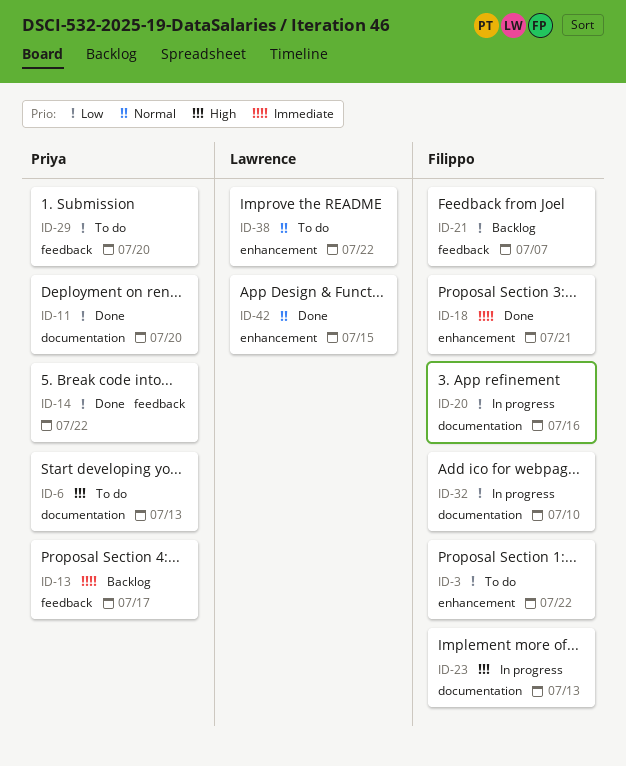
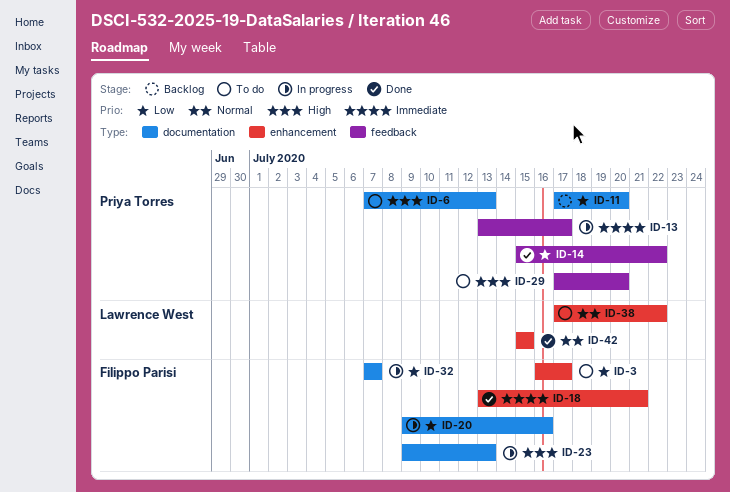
ID-3, due: Jul 22 -> Jul 17
ID-11, status: Done -> Backlog
ID-13, status: Backlog -> In progress
ID-21: present -> none
ID-29, priority: Low -> High
ID-32, due: Jul 10 -> Jul 7

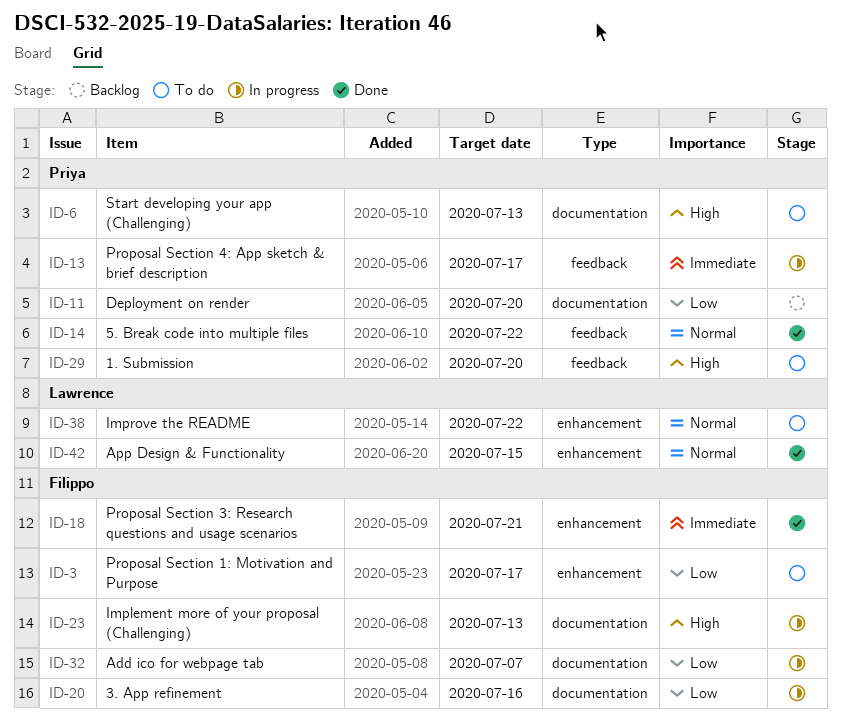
ID-14, priority: Low -> Normal

